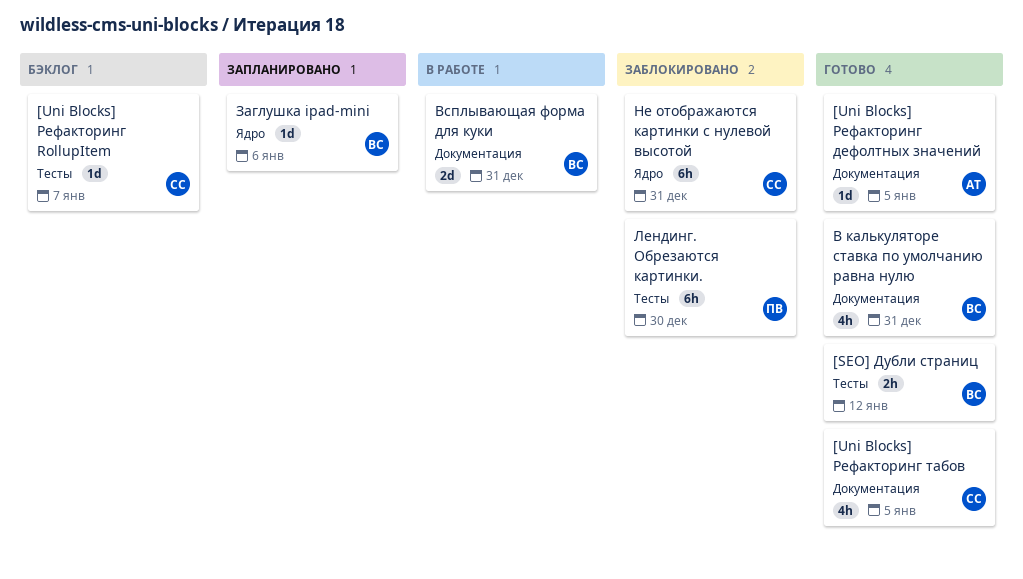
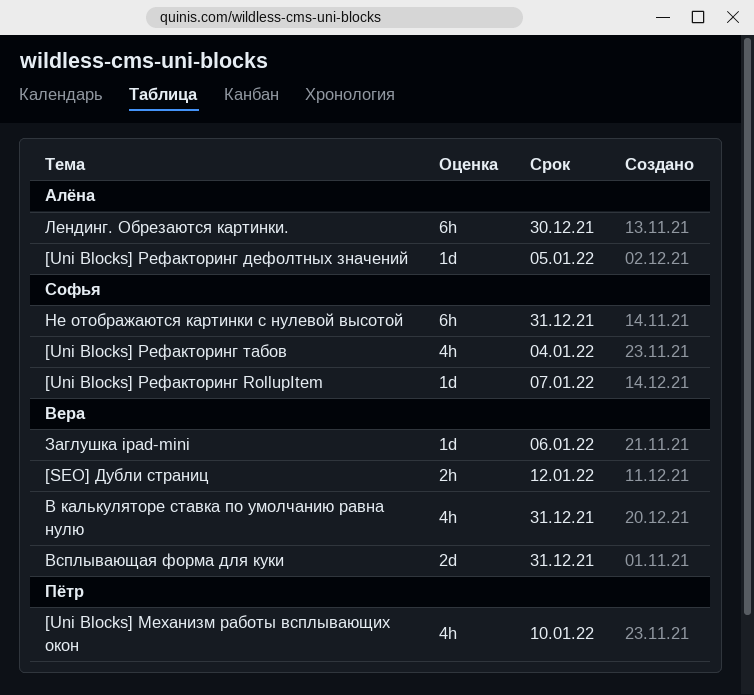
[Uni Blocks] Механизм работы всплывающих окон: none -> present
[Uni Blocks] Рефакторинг табов, due: Jan 5 -> Jan 4
Лендинг. Обрезаются картинки., owner: Пётр -> Алёна

